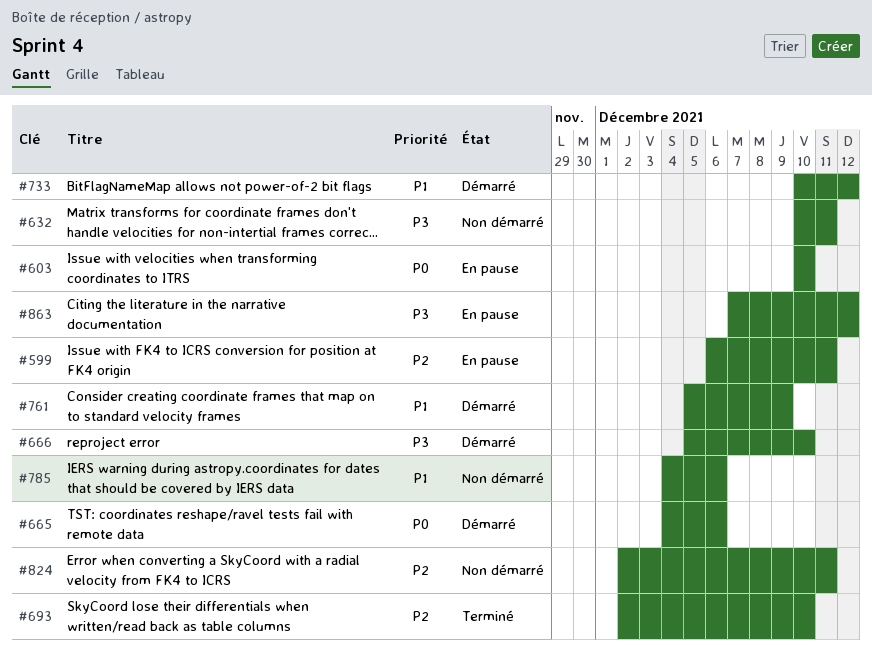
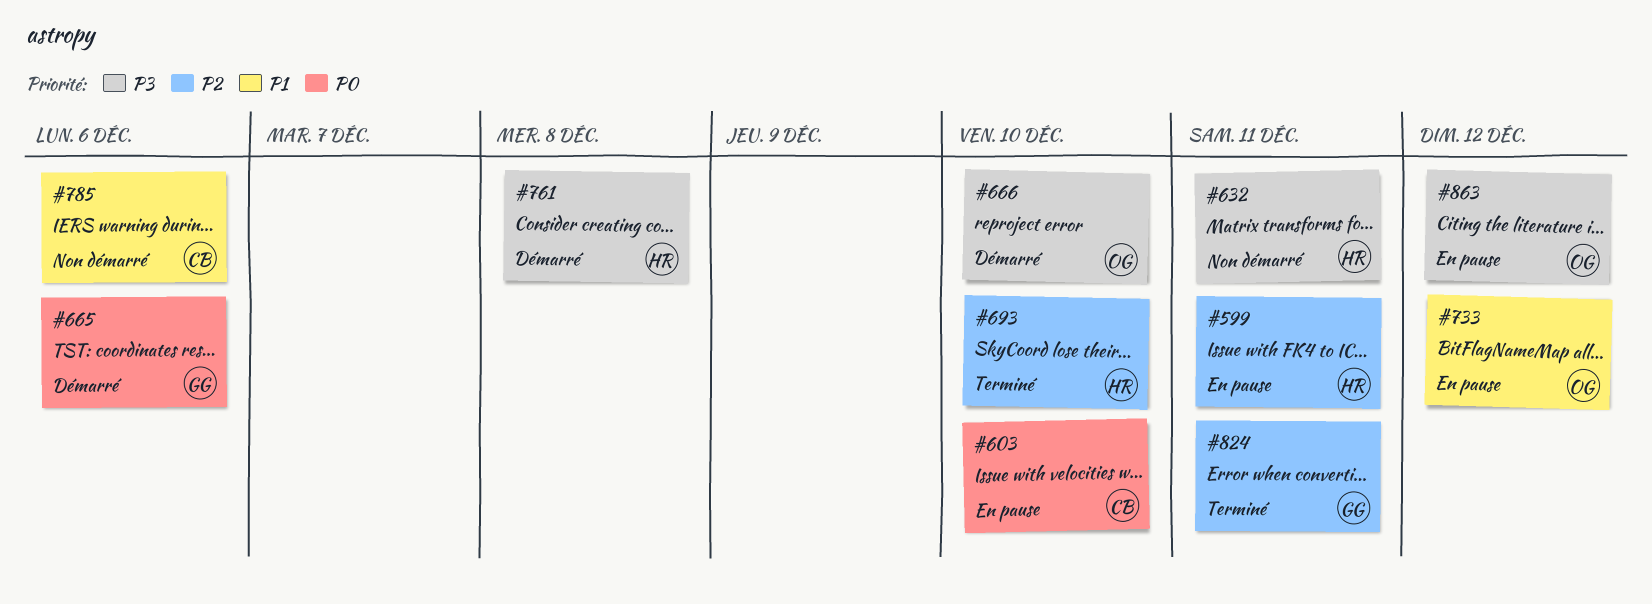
#733, status: Démarré -> En pause
#761, priority: P1 -> P3
#761, due: Dec 9 -> Dec 8
#824, status: Non démarré -> Terminé

